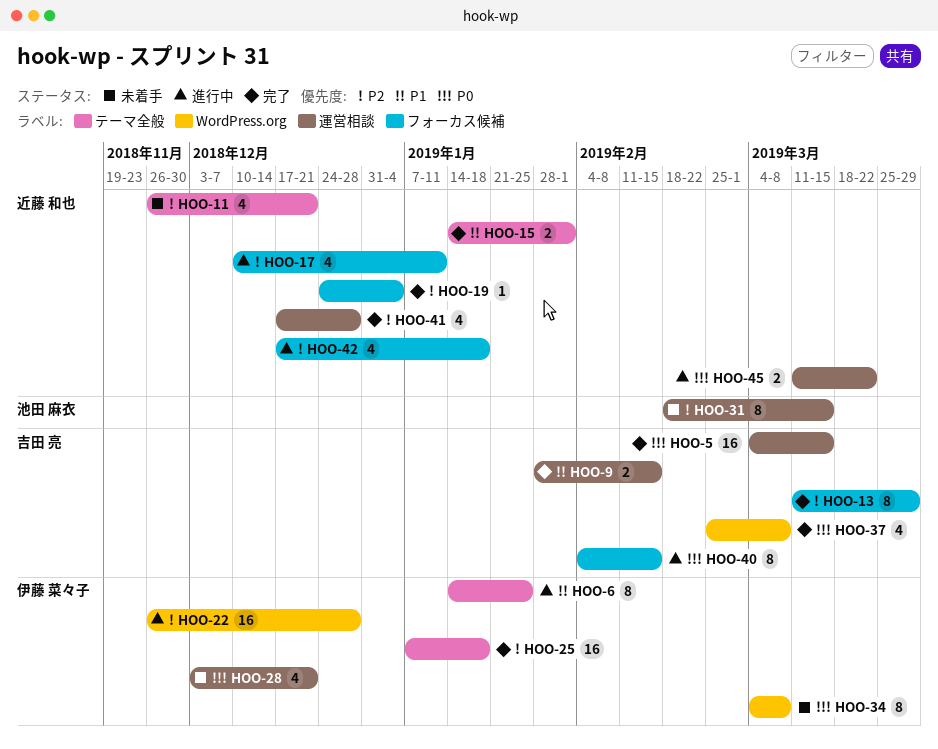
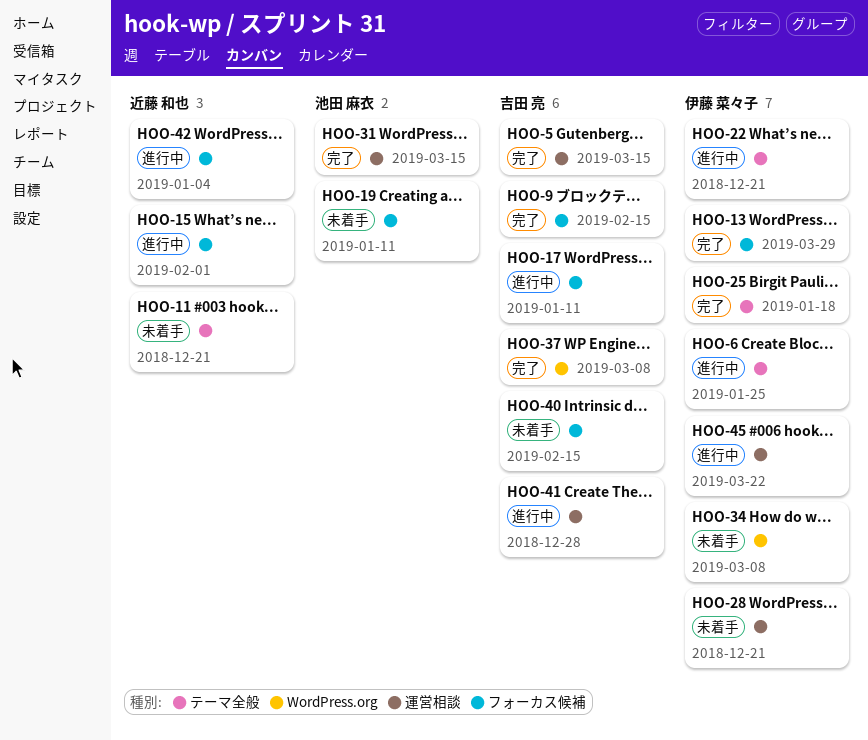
HOO-9, label: 運営相談 -> フォーカス候補
HOO-13, owner: 吉田 亮 -> 伊藤 菜々子
HOO-15, status: 完了 -> 進行中
HOO-15, label: テーマ全般 -> フォーカス候補
HOO-17, owner: 近藤 和也 -> 吉田 亮
HOO-19, status: 完了 -> 未着手
HOO-19, owner: 近藤 和也 -> 池田 麻衣
HOO-19, due: Jan 4 -> Jan 11
HOO-22, label: WordPress.org -> テーマ全般
HOO-22, due: Dec 28 -> Dec 21
HOO-31, status: 未着手 -> 完了
HOO-40, status: 進行中 -> 未着手
HOO-41, status: 完了 -> 進行中
HOO-41, owner: 近藤 和也 -> 吉田 亮
HOO-42, due: Jan 18 -> Jan 4
HOO-45, owner: 近藤 和也 -> 伊藤 菜々子

